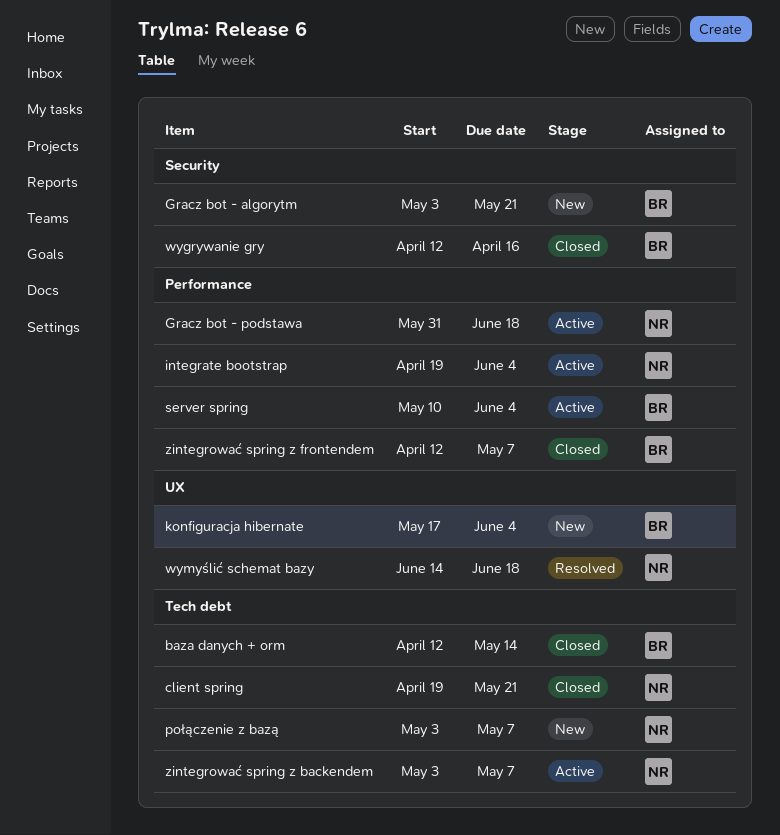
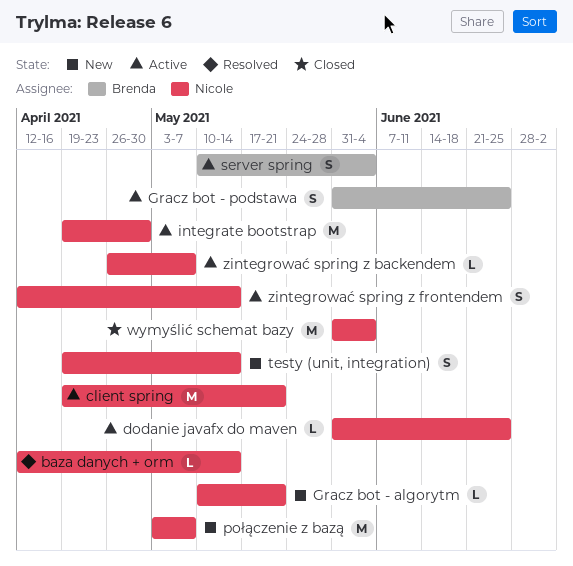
baza danych + orm, status: Closed -> Resolved
baza danych + orm, owner: Brenda -> Nicole
client spring, status: Closed -> Active
dodanie javafx do maven: none -> present
Gracz bot - algorytm, owner: Brenda -> Nicole
Gracz bot - algorytm, start: May 3 -> May 10
Gracz bot - podstawa, owner: Nicole -> Brenda
Gracz bot - podstawa, due: Jun 18 -> Jun 25
integrate bootstrap, due: Jun 4 -> Apr 30
konfiguracja hibernate: present -> none
testy (unit, integration): none -> present
wygrywanie gry: present -> none
wymyślić schemat bazy, status: Resolved -> Closed
wymyślić schemat bazy, start: Jun 14 -> May 31
wymyślić schemat bazy, due: Jun 18 -> Jun 4
zintegrować spring z backendem, start: May 3 -> Apr 26
zintegrować spring z frontendem, status: Closed -> Active
zintegrować spring z frontendem, owner: Brenda -> Nicole
zintegrować spring z frontendem, due: May 7 -> May 14

